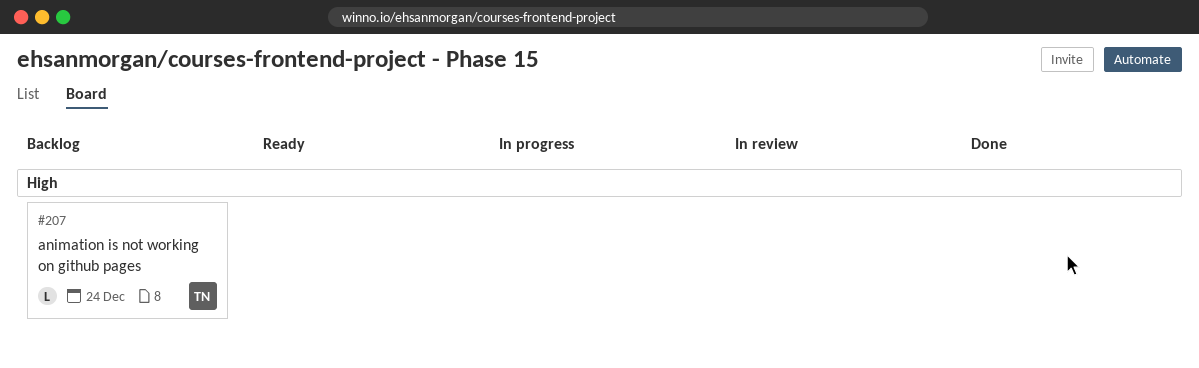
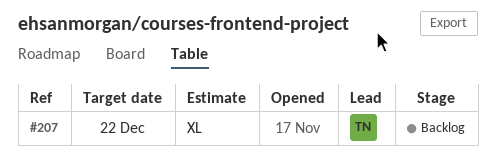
#207, estimate: L -> XL
#207, due: Dec 24 -> Dec 22

